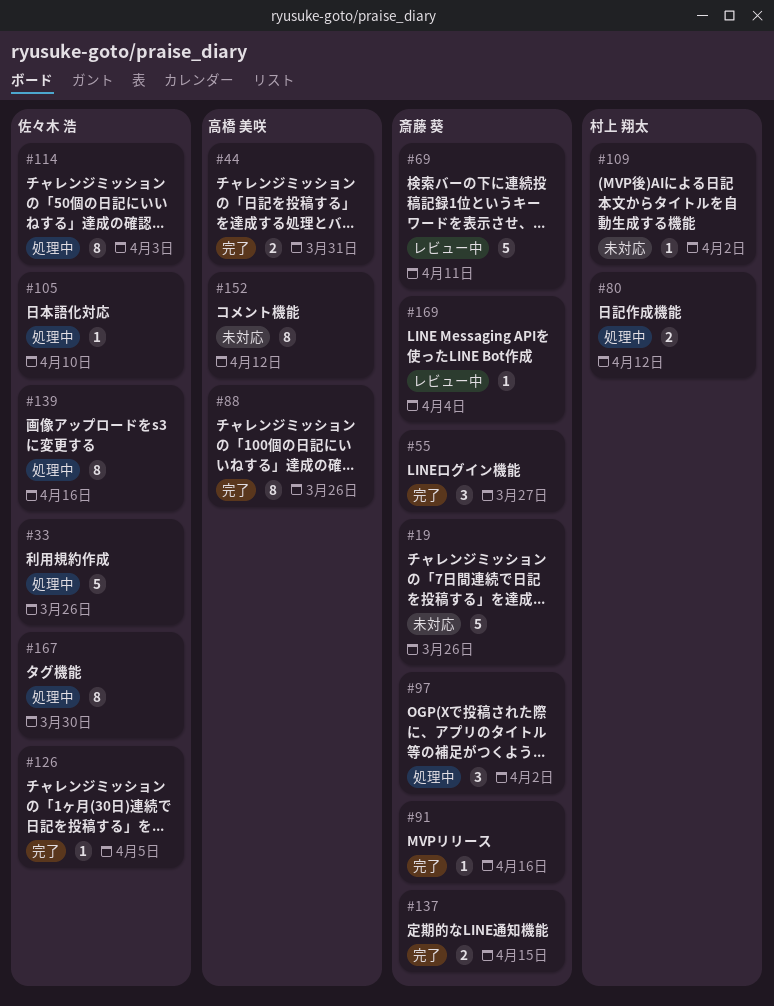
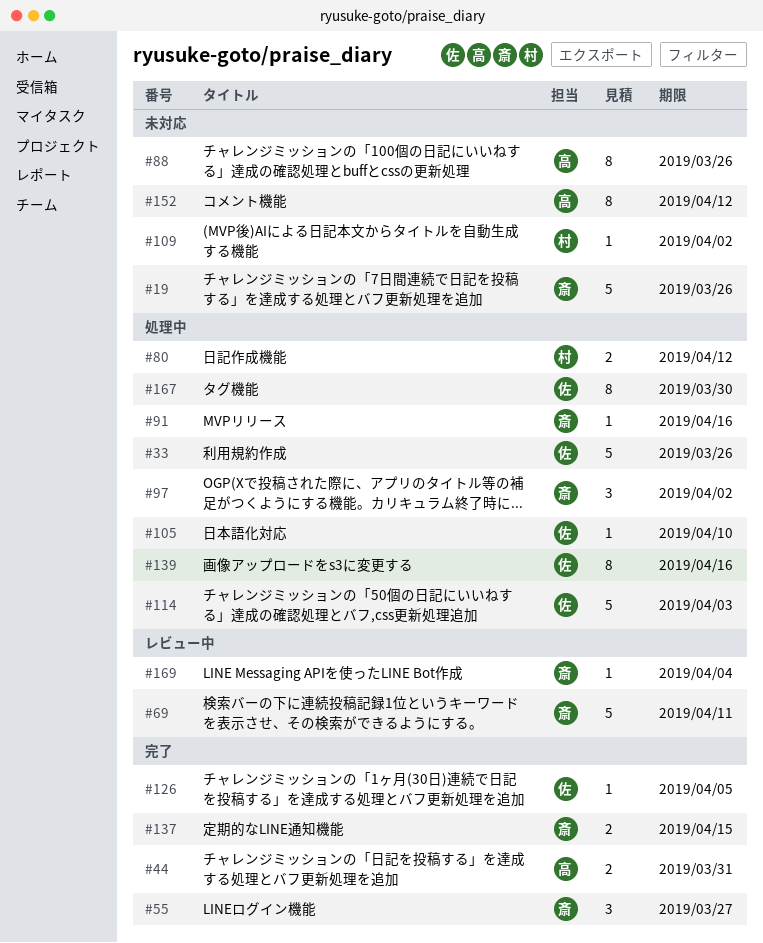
#88, status: 完了 -> 未対応
#91, status: 完了 -> 処理中
#114, estimate: 8 -> 5

